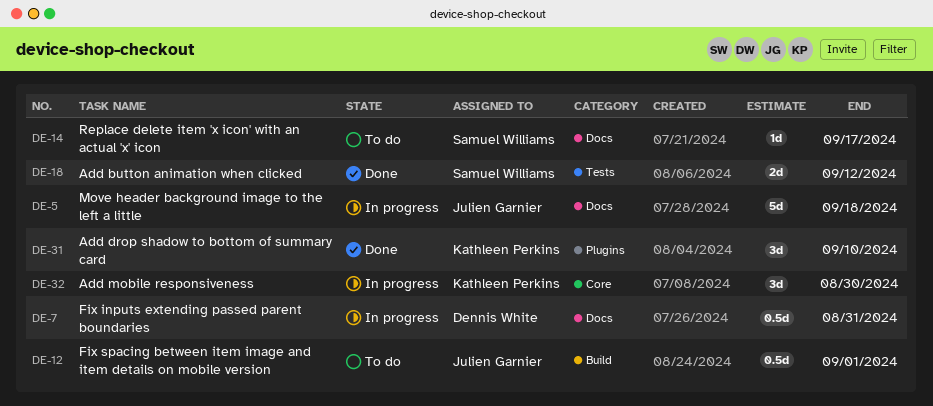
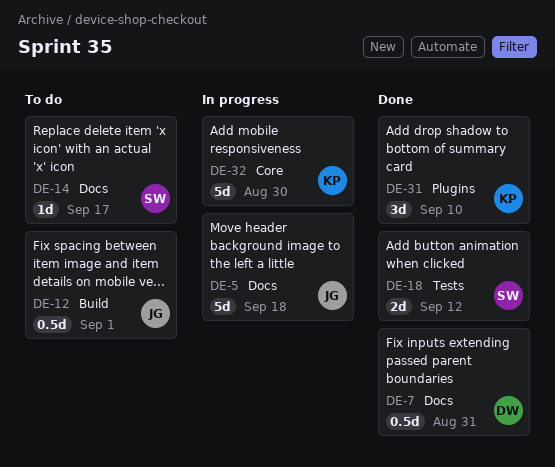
DE-7, status: In progress -> Done
DE-32, estimate: 3d -> 5d

